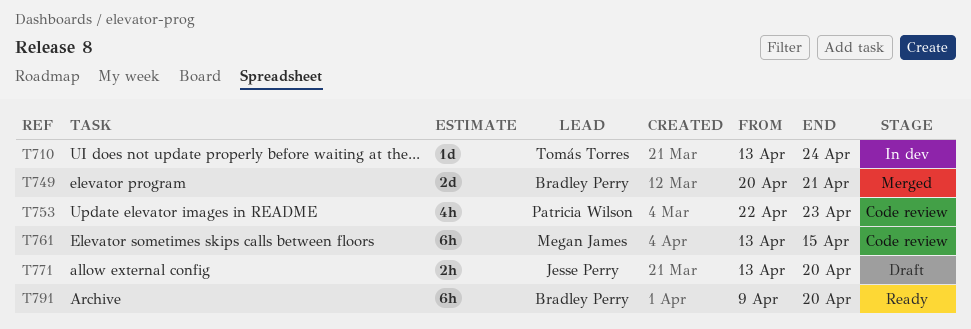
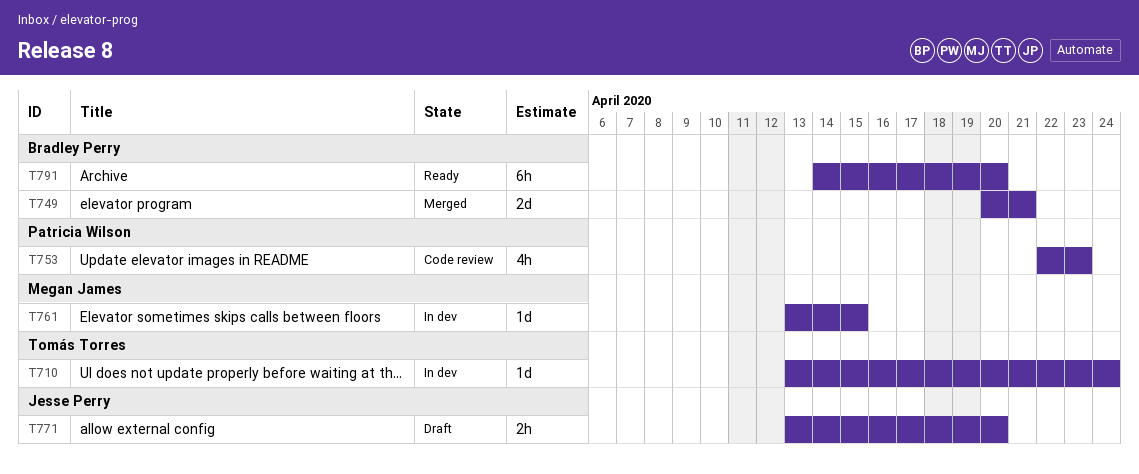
T761, status: Code review -> In dev
T761, estimate: 6h -> 1d
T791, start: Apr 9 -> Apr 14

